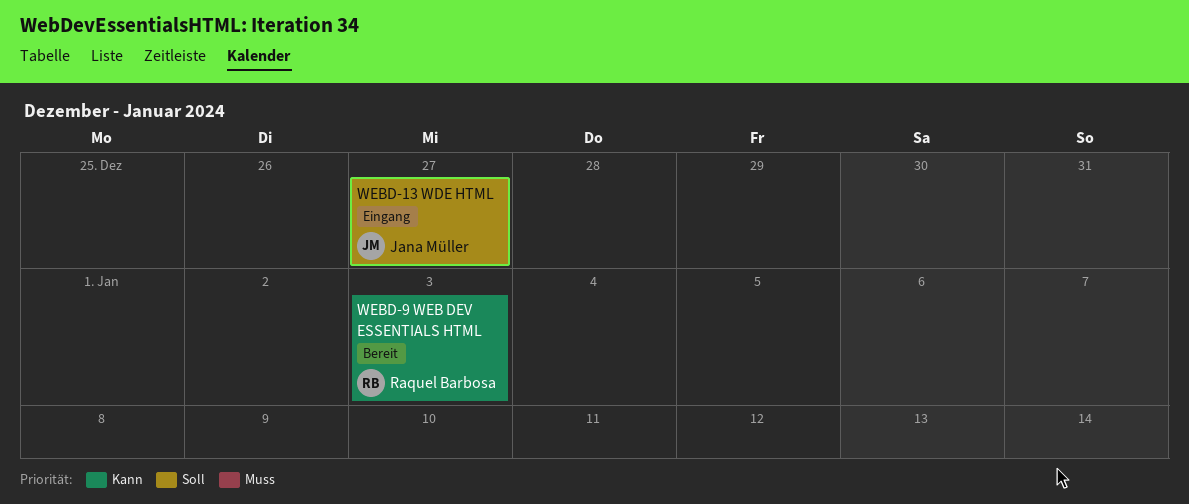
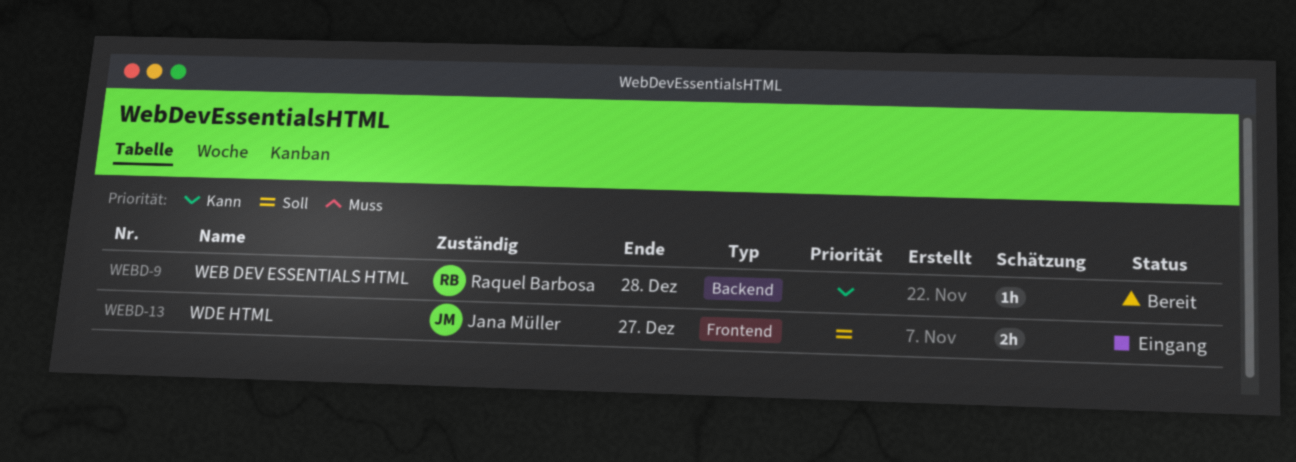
WEBD-9, due: Jan 3 -> Dec 28

